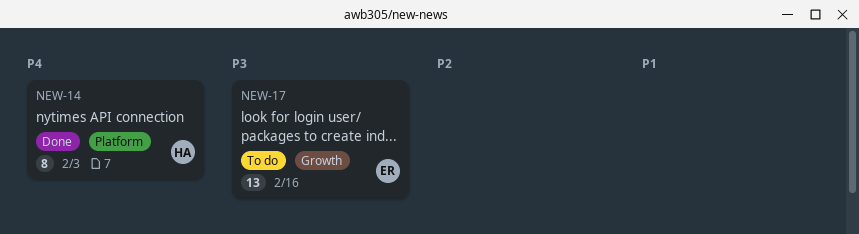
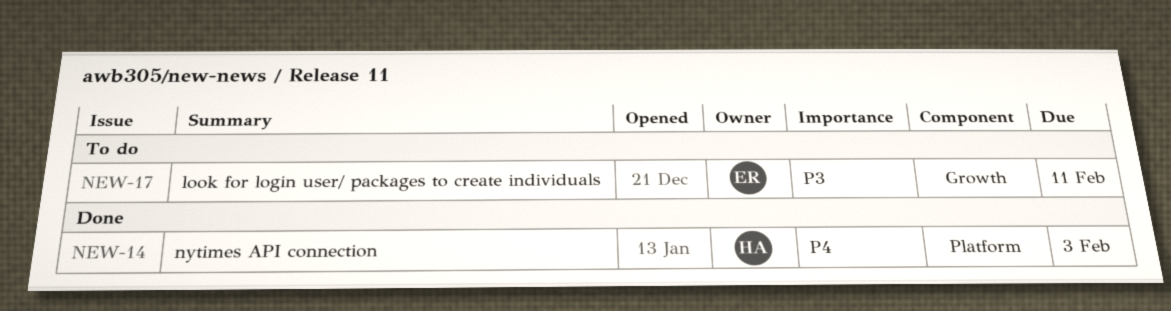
NEW-17, due: Feb 16 -> Feb 11

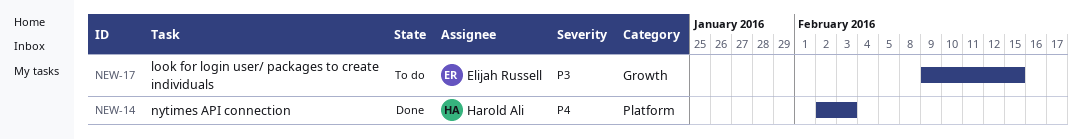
NEW-17, due: Feb 11 -> Feb 15

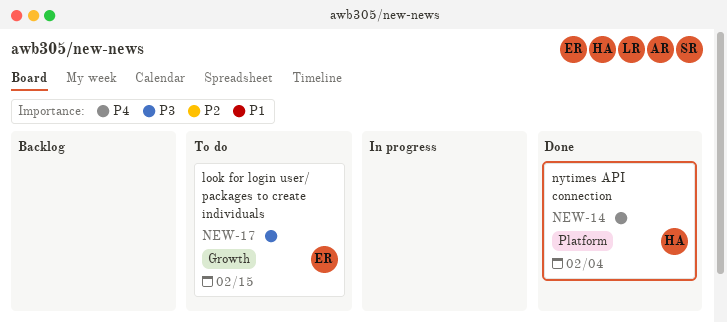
NEW-14, due: Feb 3 -> Feb 4

